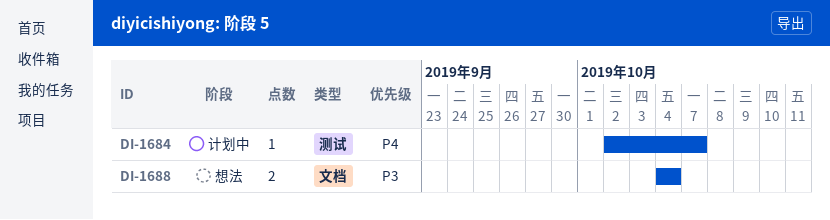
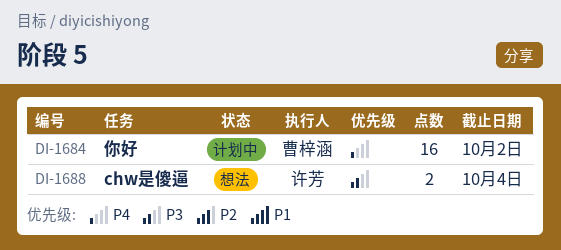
DI-1684, estimate: 1 -> 16
DI-1684, due: Oct 7 -> Oct 2

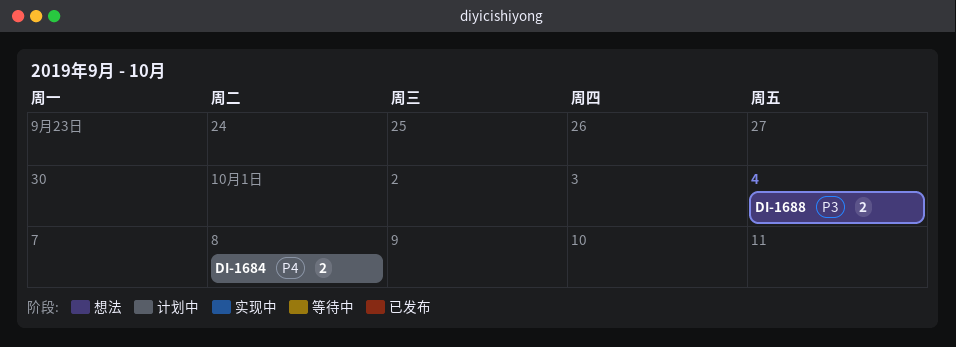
DI-1684, estimate: 16 -> 2
DI-1684, due: Oct 2 -> Oct 8

